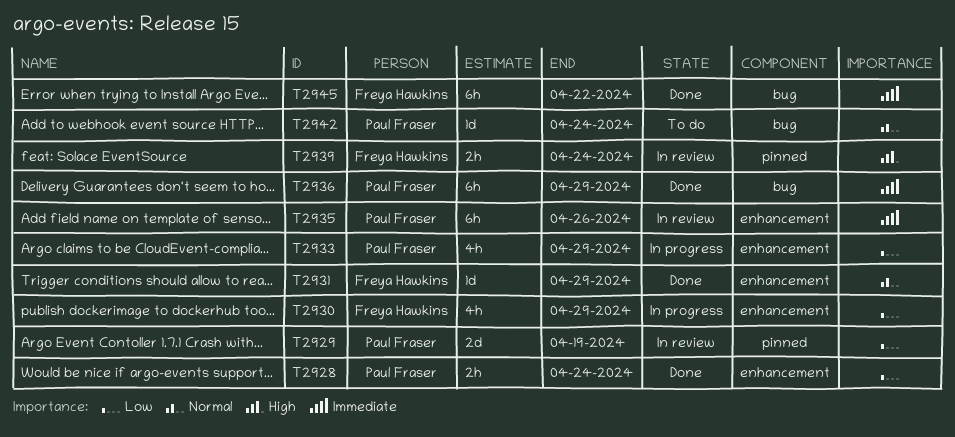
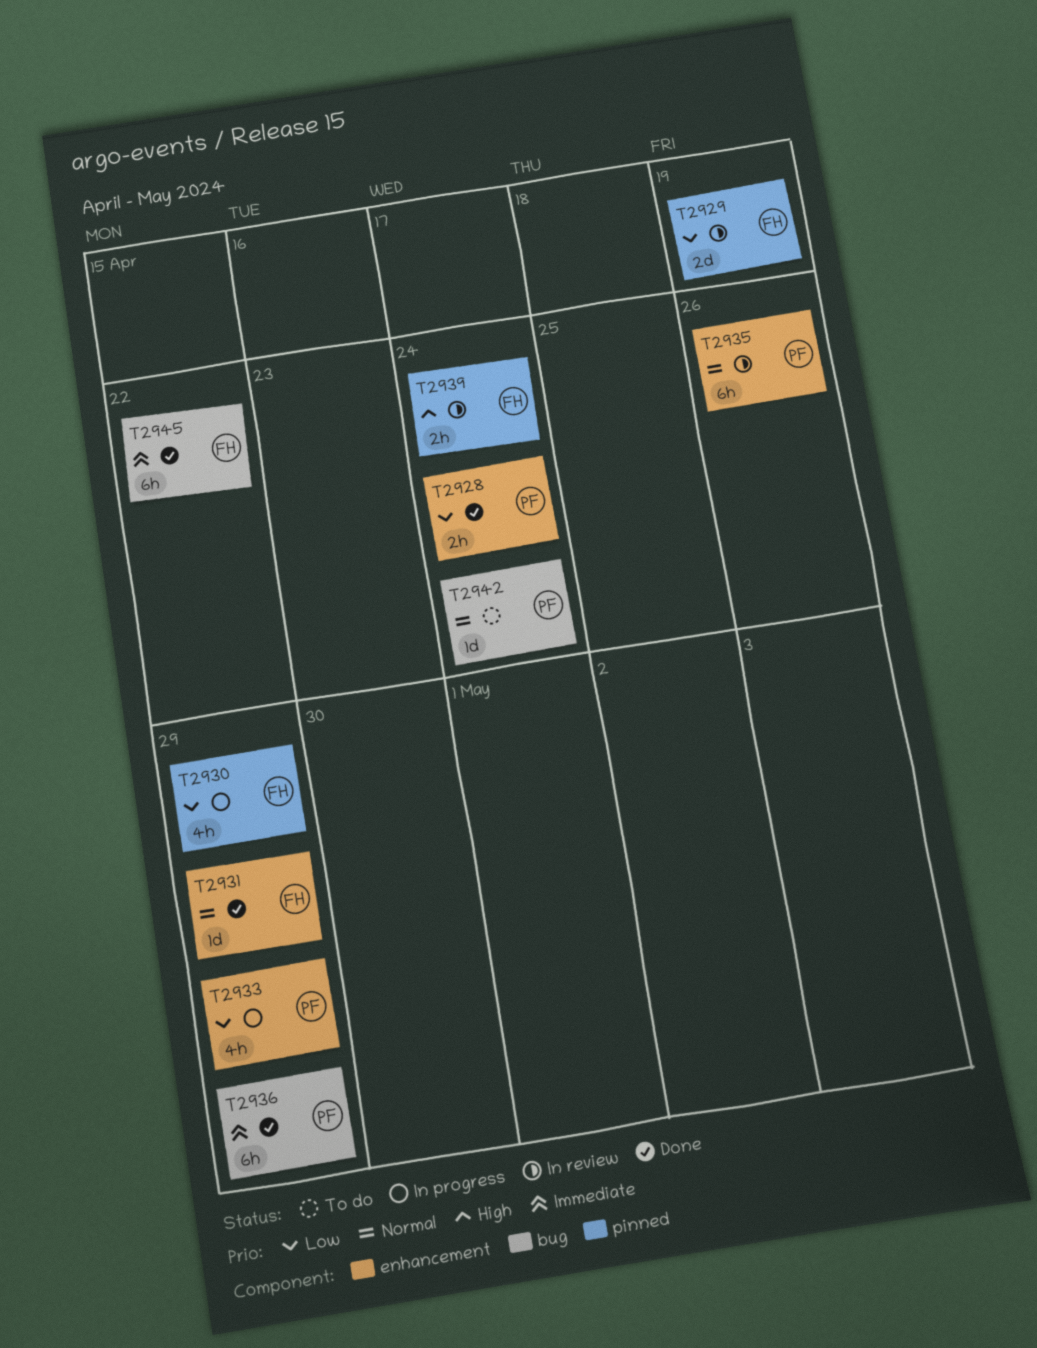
T2929, owner: Paul Fraser -> Freya Hawkins
T2930, label: enhancement -> pinned
T2935, priority: Immediate -> Normal

